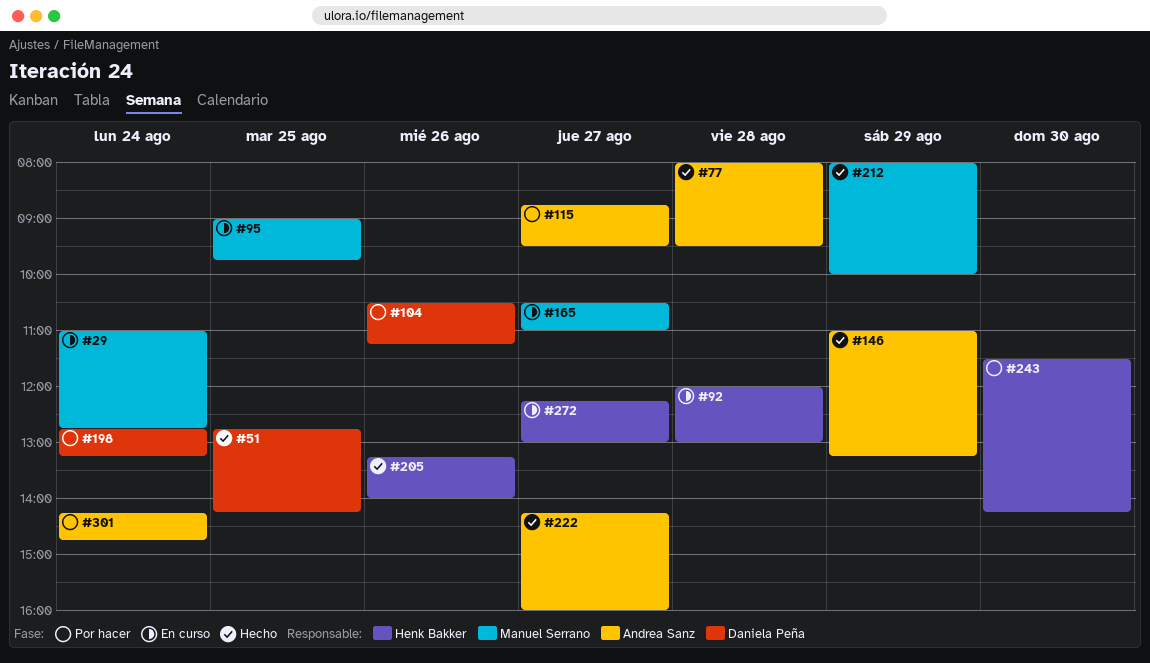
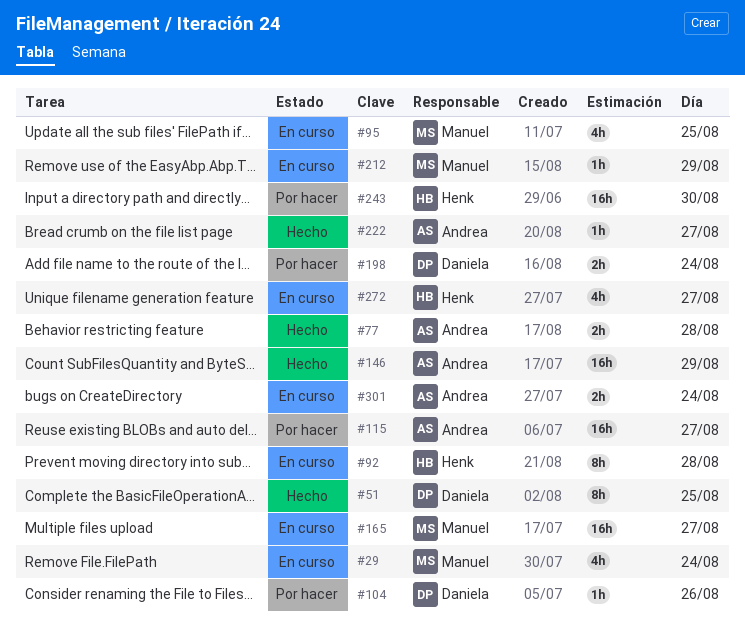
#205: present -> none
#212, status: Hecho -> En curso
#301, status: Por hacer -> En curso

